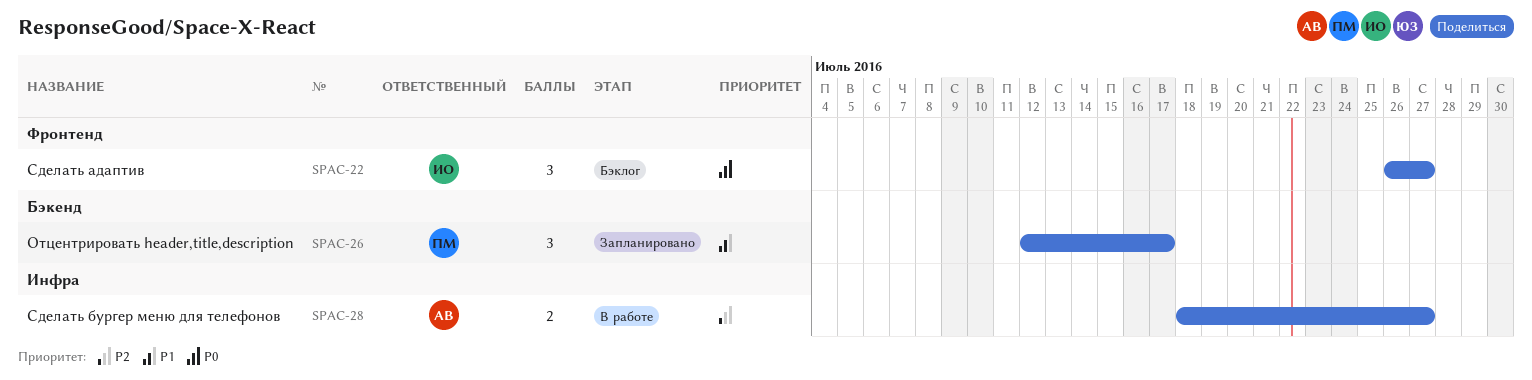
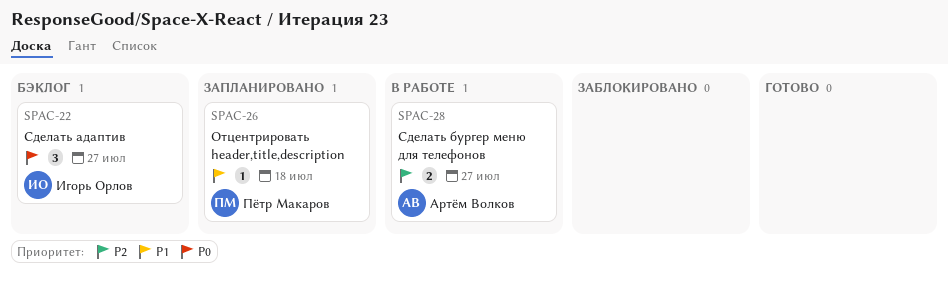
SPAC-26, estimate: 3 -> 1
SPAC-26, due: Jul 17 -> Jul 18

